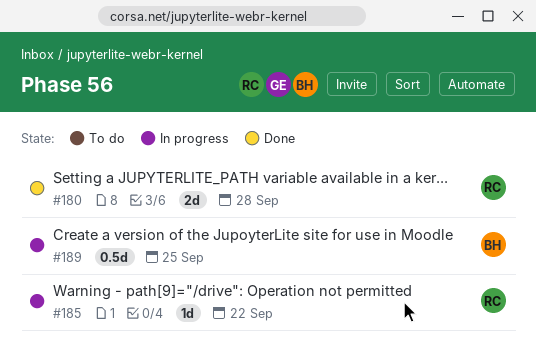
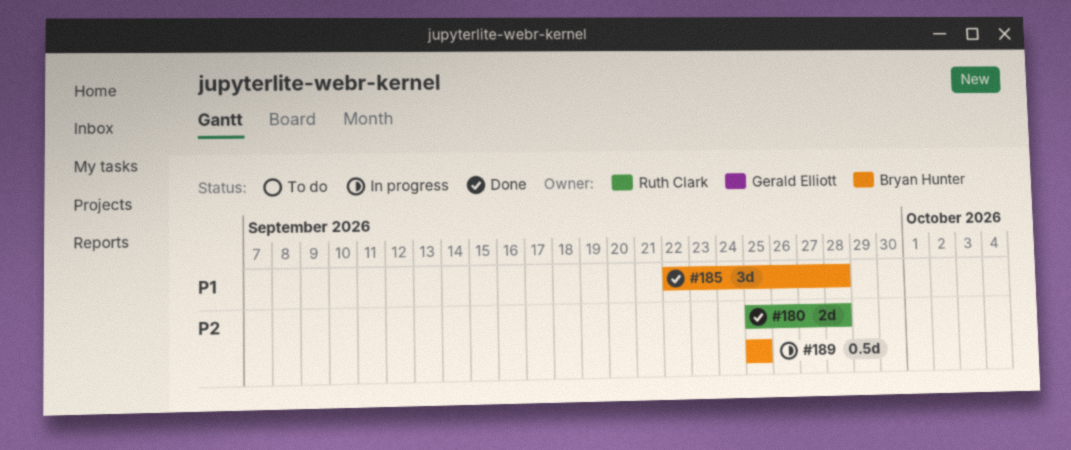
#185, status: In progress -> Done
#185, owner: Ruth Clark -> Bryan Hunter
#185, estimate: 1d -> 3d
#185, due: Sep 22 -> Sep 28

